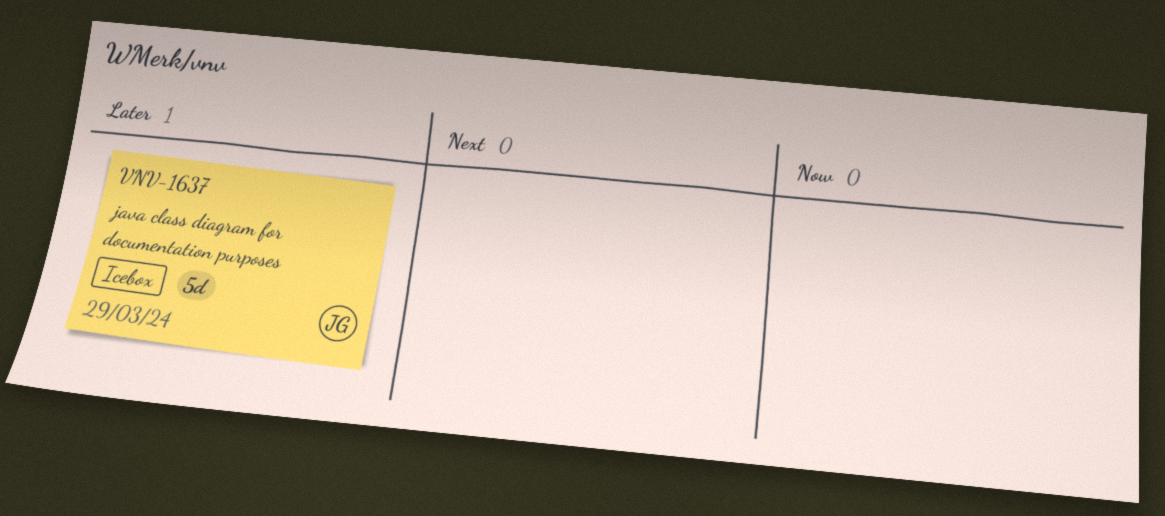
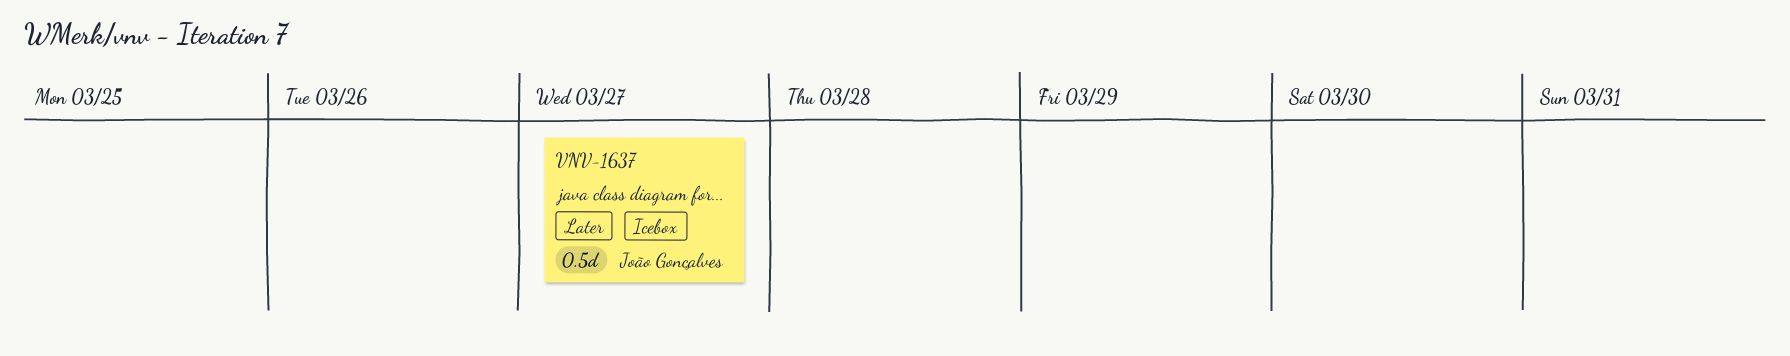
VNV-1637, estimate: 5d -> 0.5d
VNV-1637, due: Mar 29 -> Mar 27

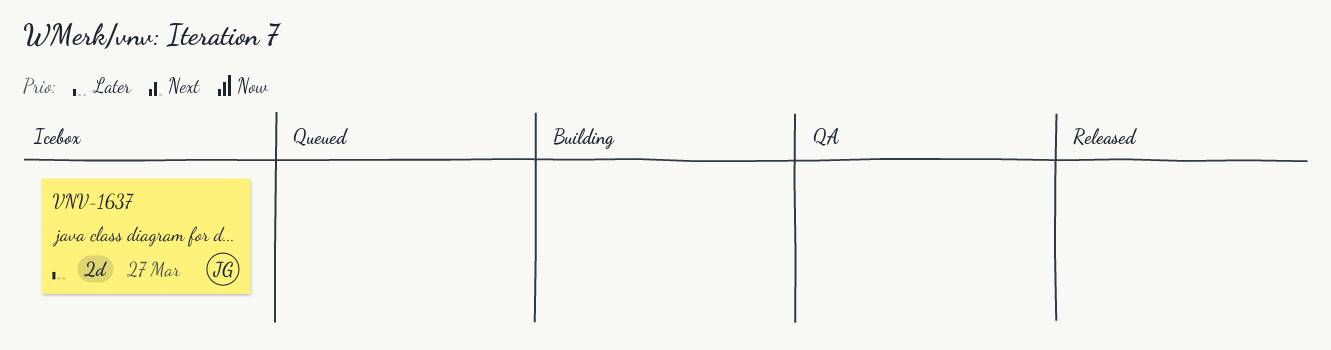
VNV-1637, estimate: 0.5d -> 2d

